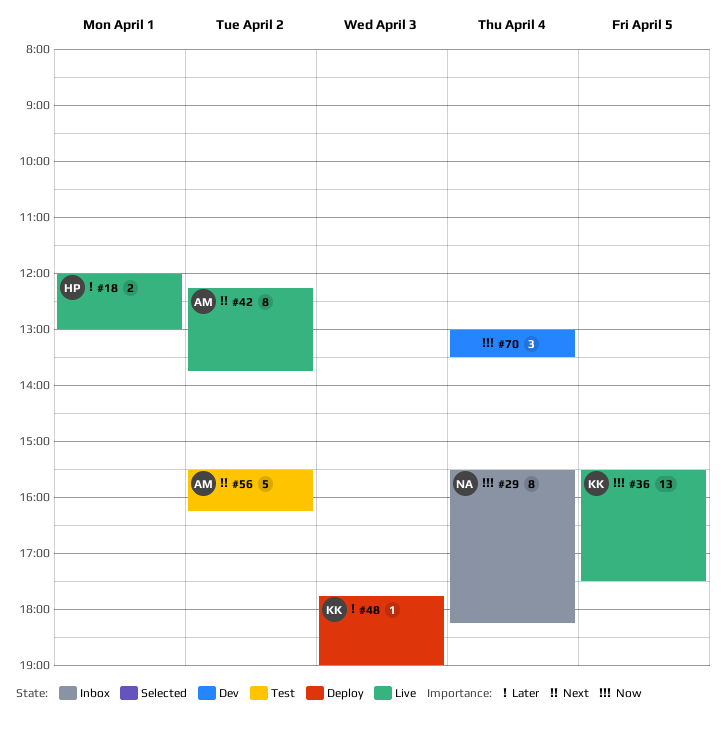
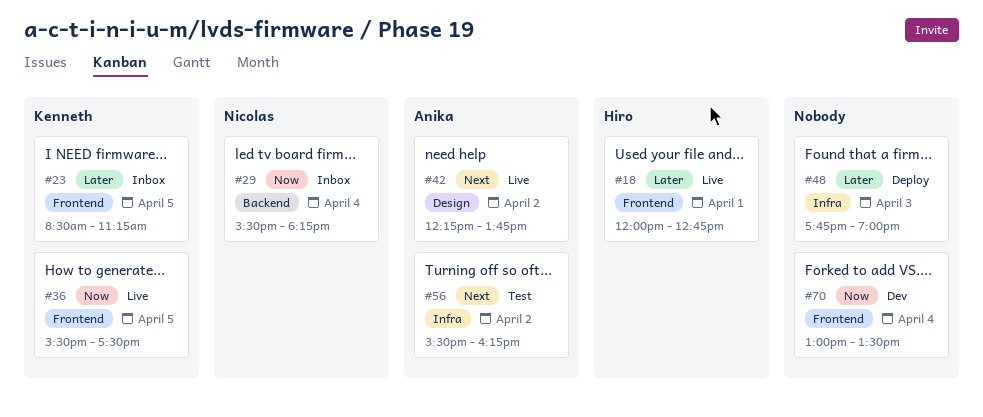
#18, ends: 13:00 -> 12:45
#23: none -> present
#48, owner: Kenneth -> none

